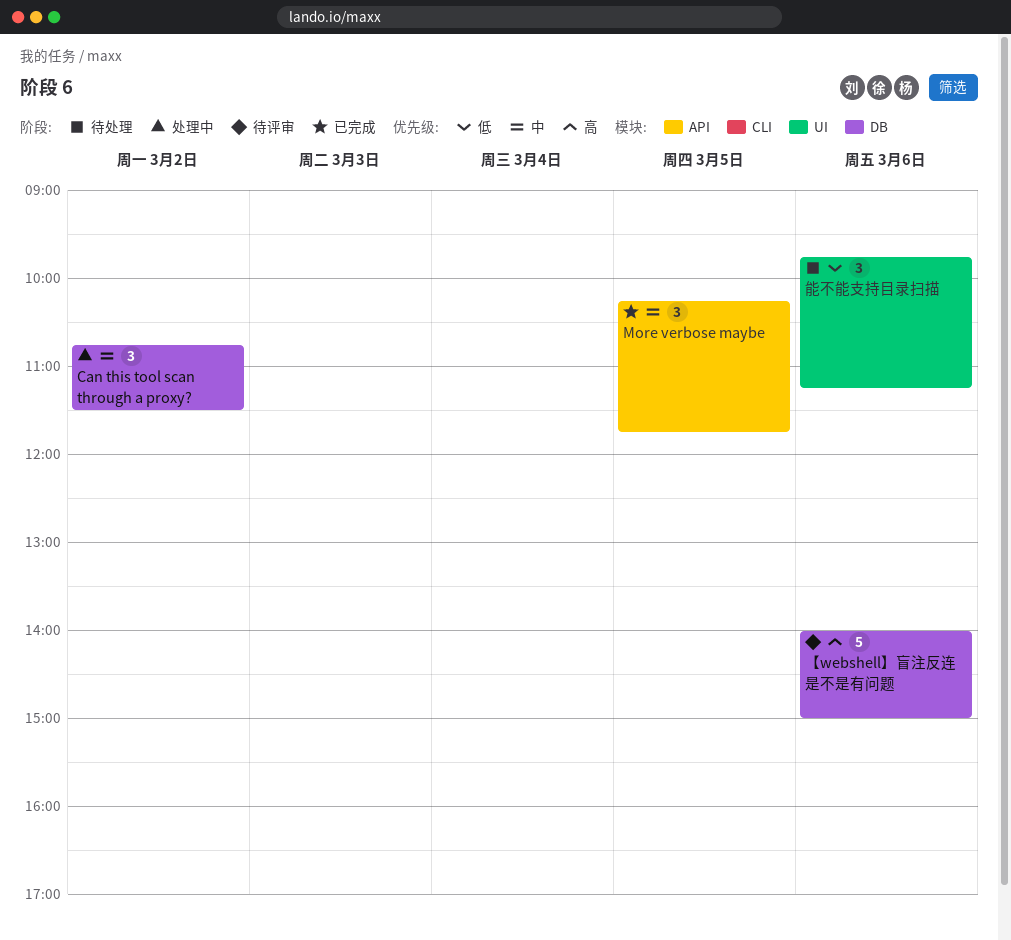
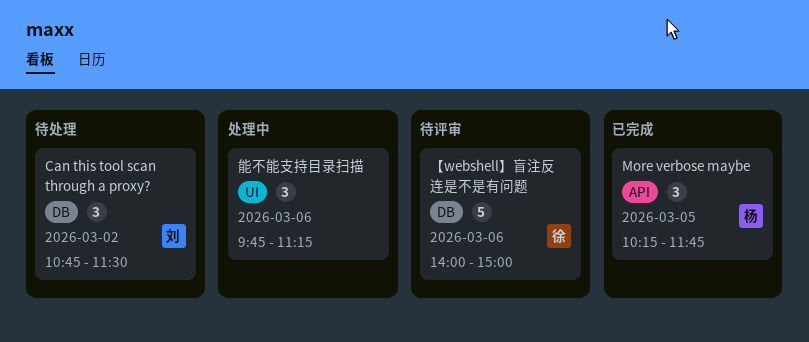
Can this tool scan through a proxy?, status: 处理中 -> 待处理
能不能支持目录扫描, status: 待处理 -> 处理中

